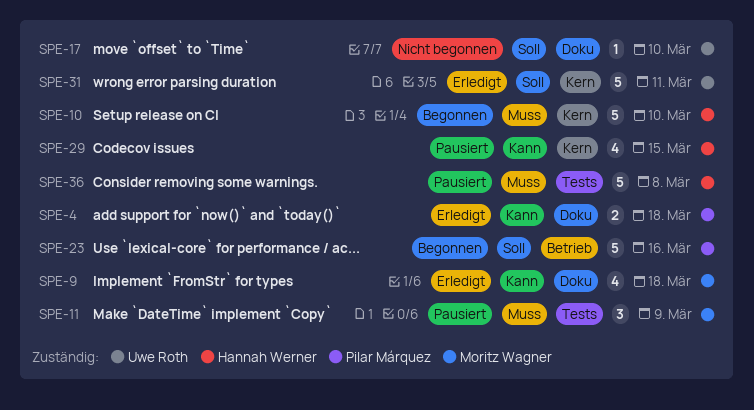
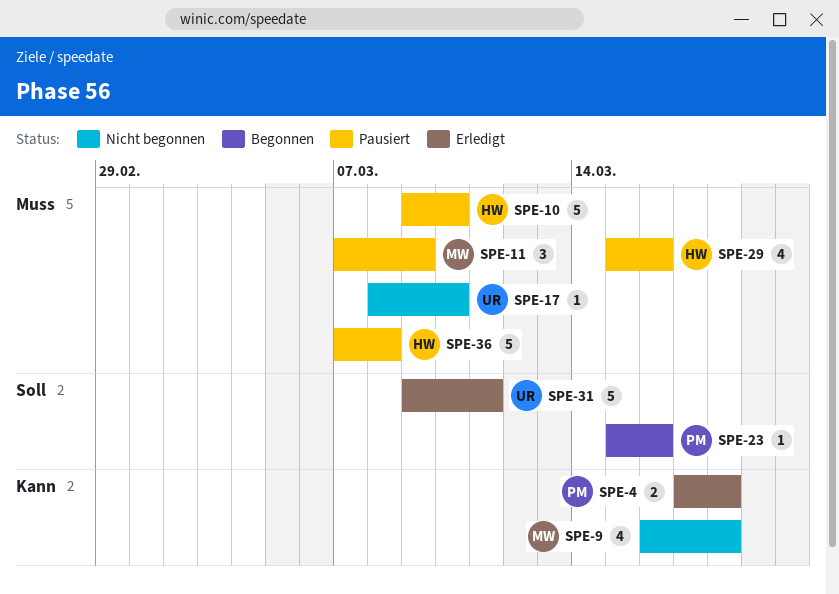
SPE-9, status: Erledigt -> Nicht begonnen
SPE-10, status: Begonnen -> Pausiert
SPE-17, priority: Soll -> Muss
SPE-23, estimate: 5 -> 1
SPE-29, priority: Kann -> Muss
SPE-29, due: Mar 15 -> Mar 16

